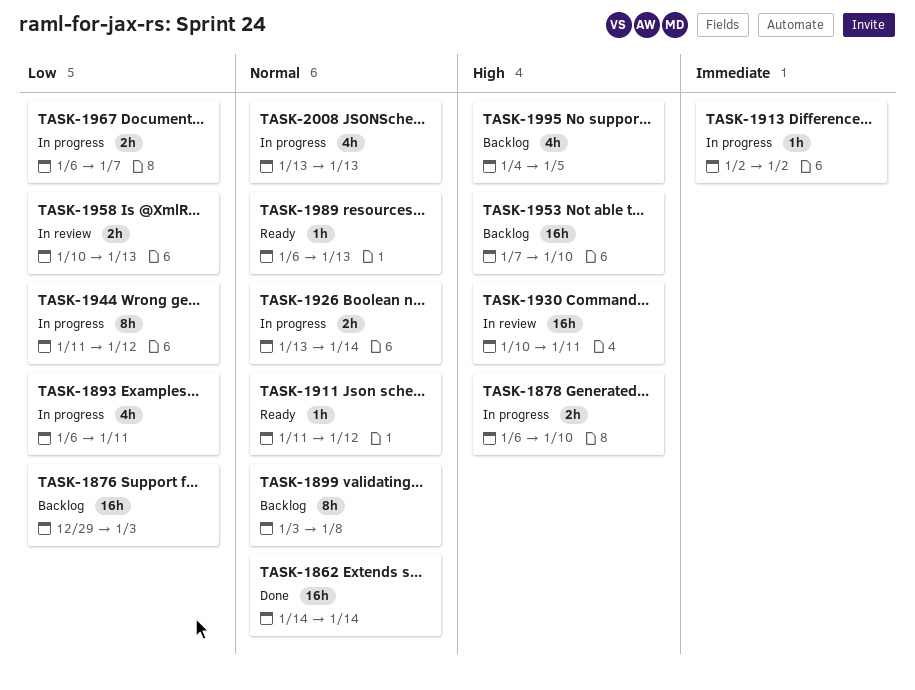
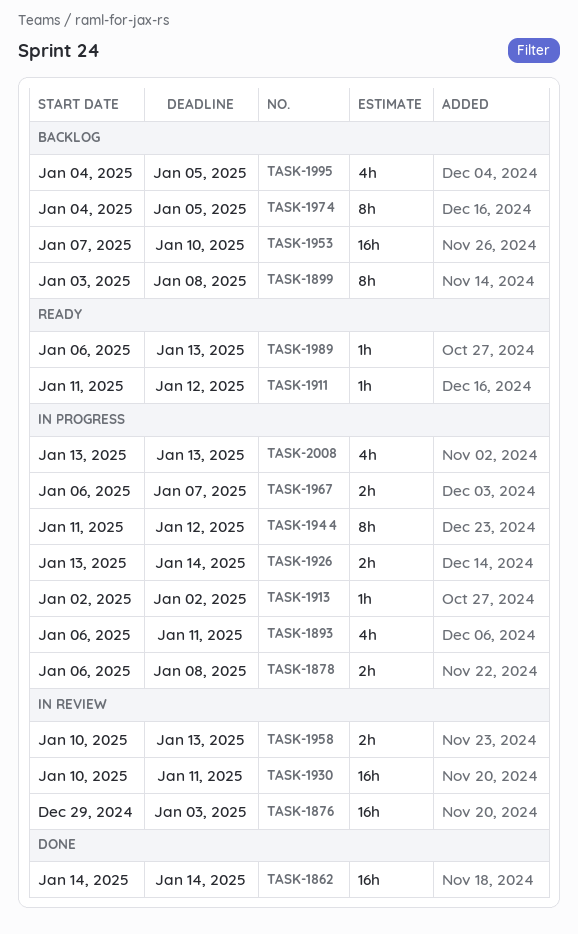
TASK-1876, status: Backlog -> In review
TASK-1878, due: Jan 10 -> Jan 8
TASK-1974: none -> present

